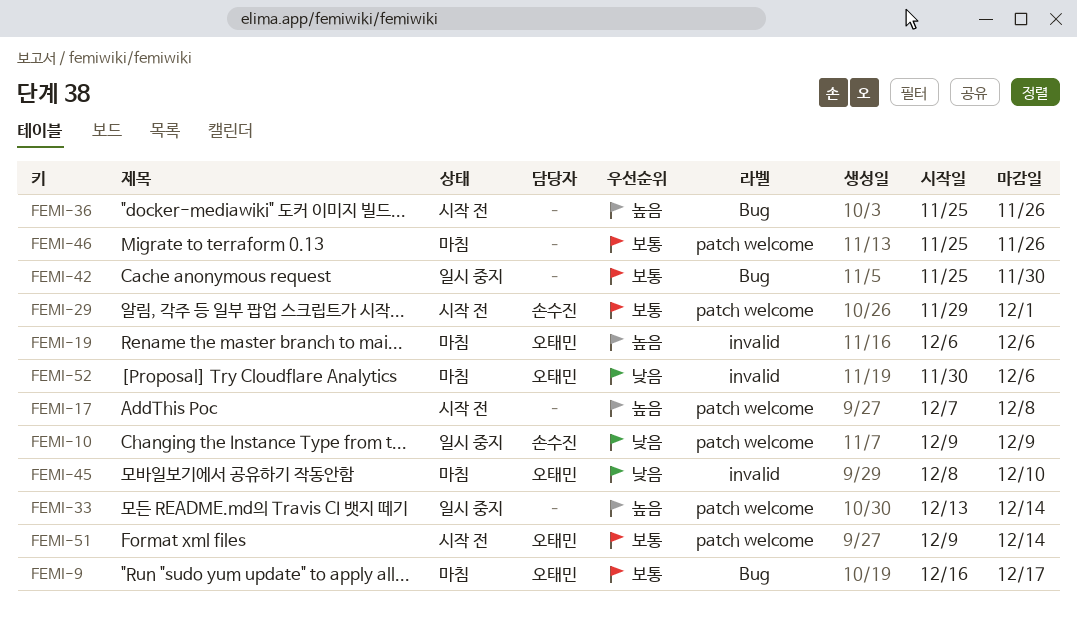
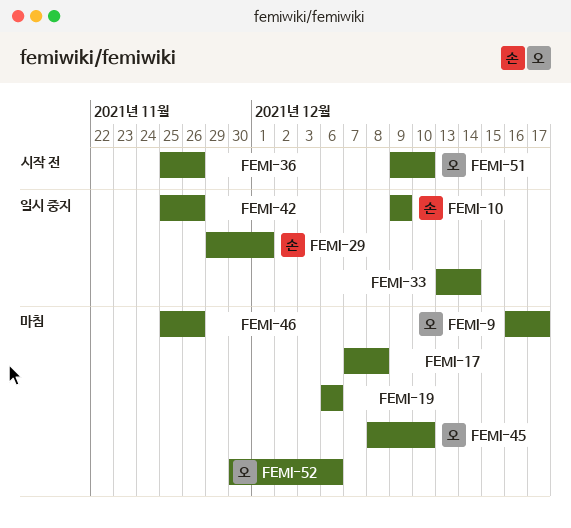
FEMI-17, status: 시작 전 -> 마침
FEMI-19, owner: 오태민 -> none
FEMI-29, status: 시작 전 -> 일시 중지
FEMI-42, due: Nov 30 -> Nov 26
FEMI-51, due: Dec 14 -> Dec 10

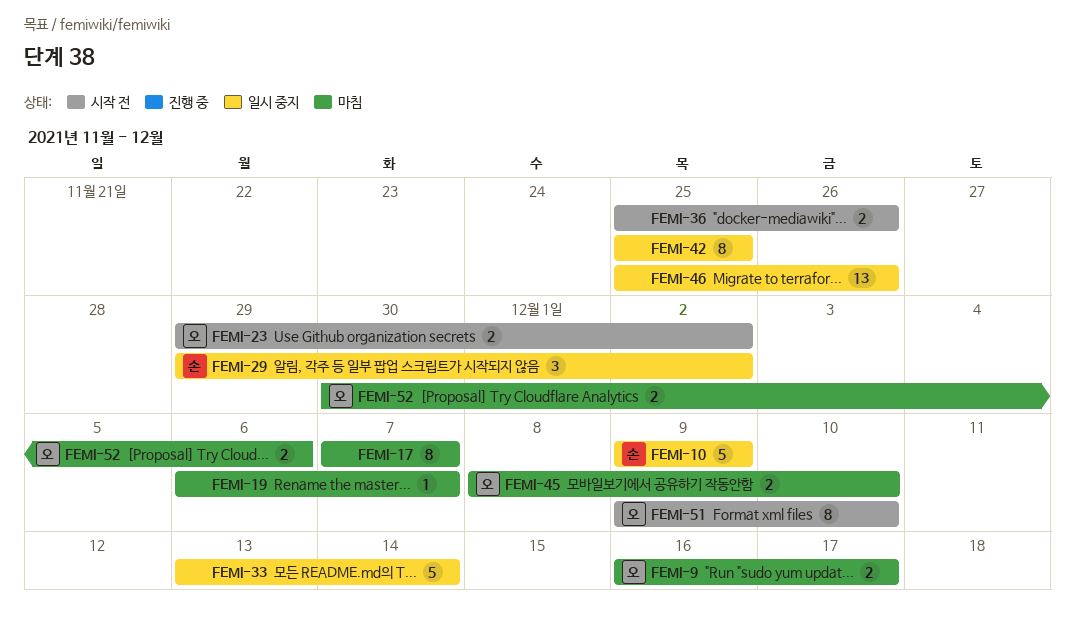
FEMI-17, due: Dec 8 -> Dec 7
FEMI-19, due: Dec 6 -> Dec 7
FEMI-23: none -> present
FEMI-29, due: Dec 1 -> Dec 2
FEMI-42, due: Nov 26 -> Nov 25
FEMI-46, status: 마침 -> 일시 중지

